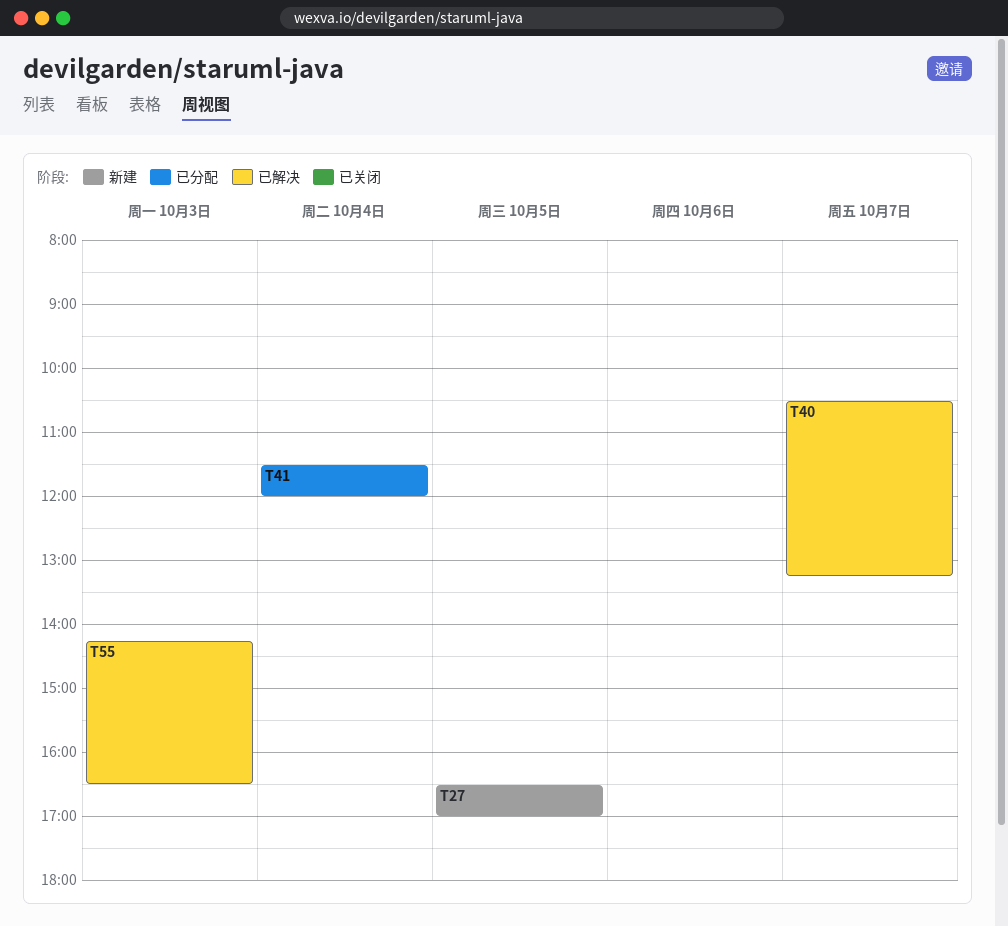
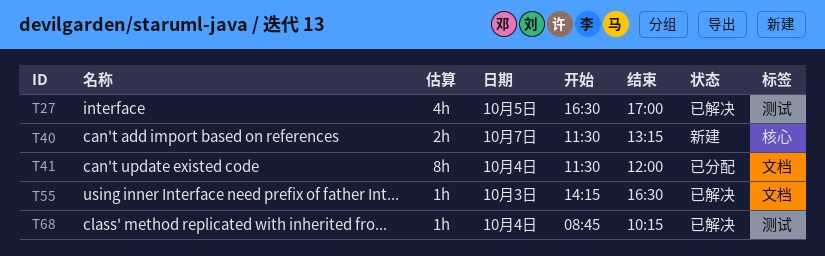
T27, status: 新建 -> 已解决
T40, status: 已解决 -> 新建
T40, begins: 10:30 -> 11:30
T68: none -> present

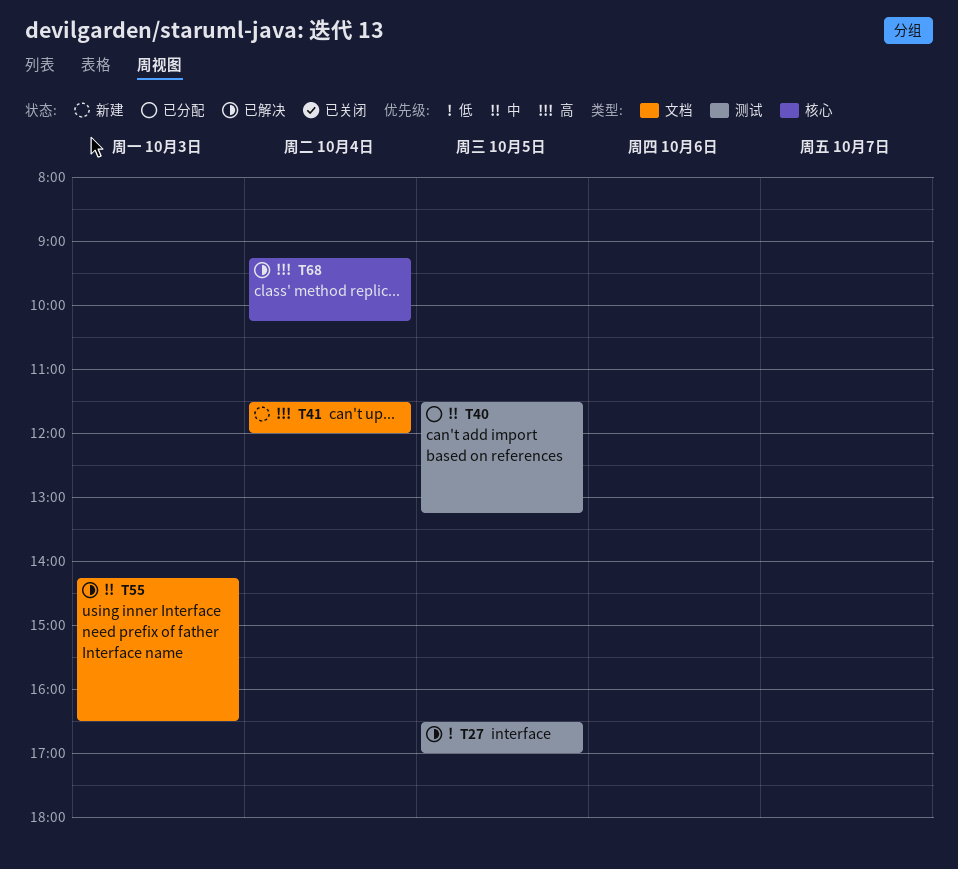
T40, status: 新建 -> 已分配
T40, label: 核心 -> 测试
T40, day: Oct 7 -> Oct 5
T41, status: 已分配 -> 新建
T68, label: 测试 -> 核心
T68, begins: 08:45 -> 09:15

